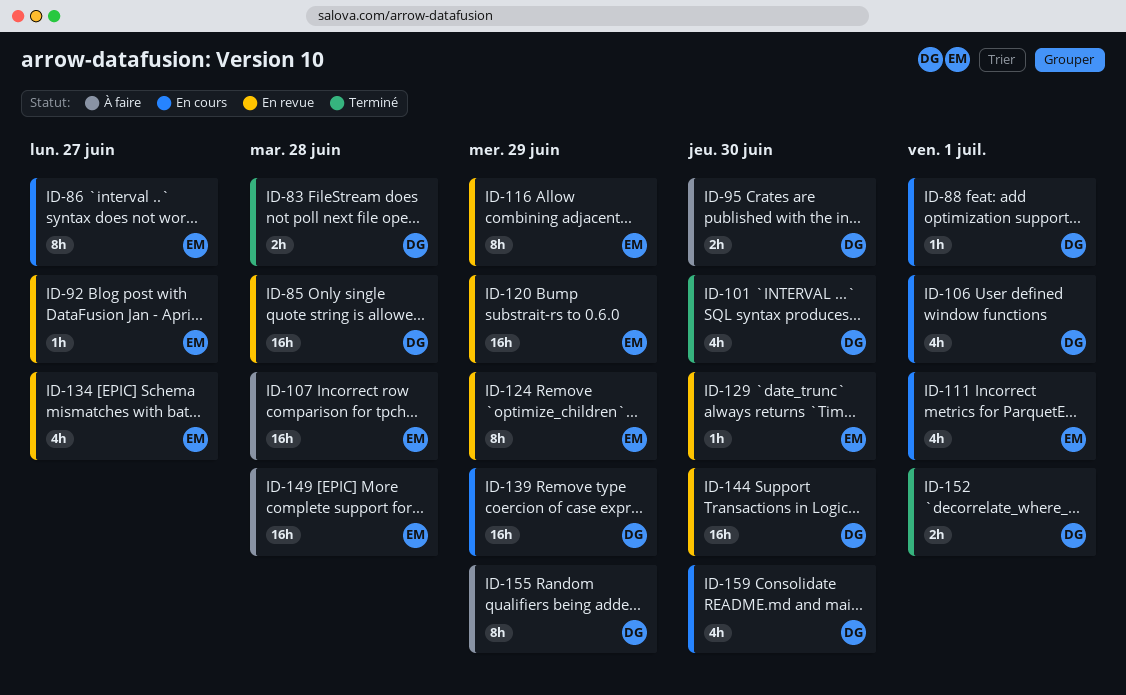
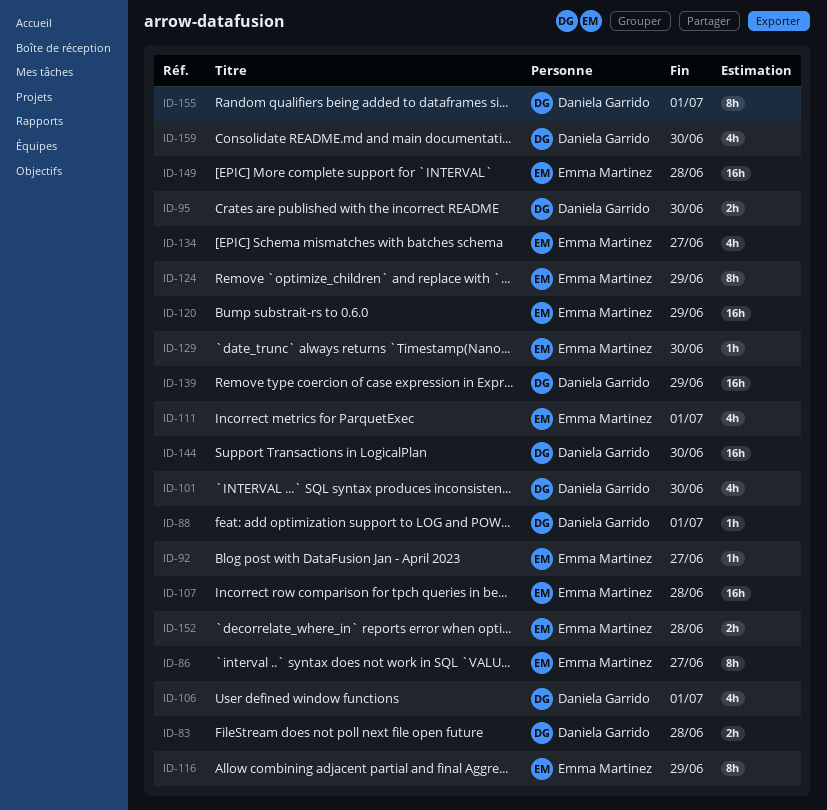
ID-85: present -> none
ID-152, owner: Daniela Garrido -> Emma Martinez
ID-152, due: Jul 1 -> Jun 28
ID-155, due: Jun 29 -> Jul 1

